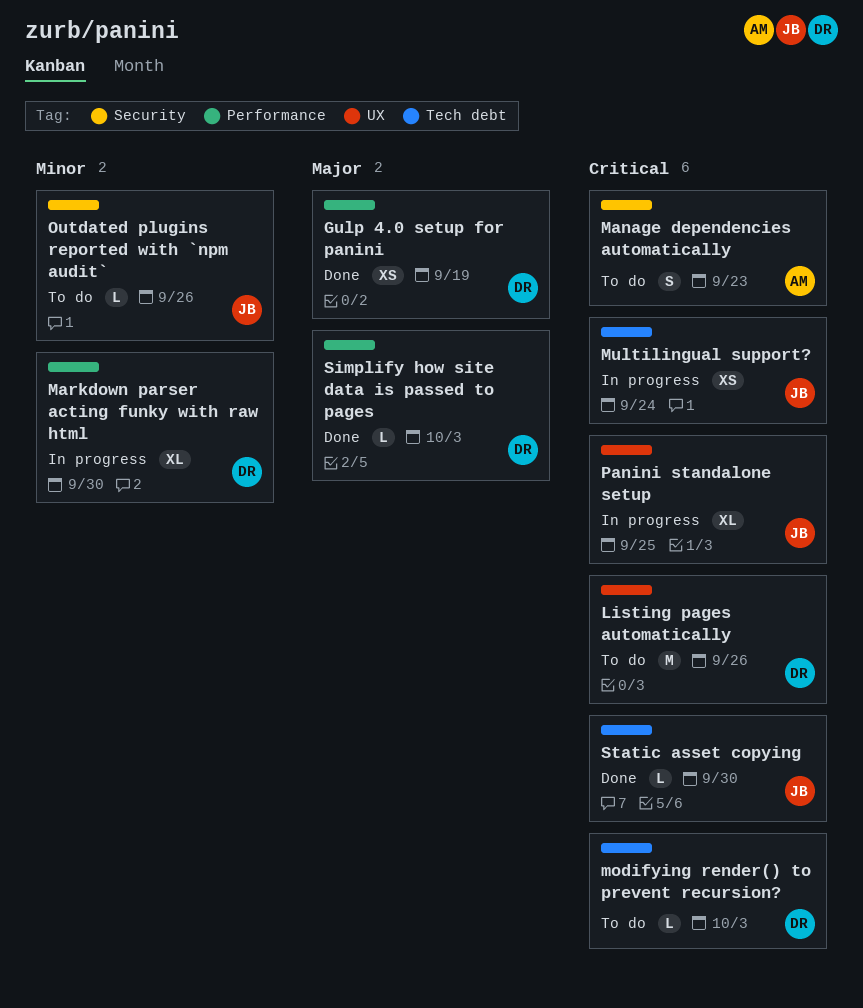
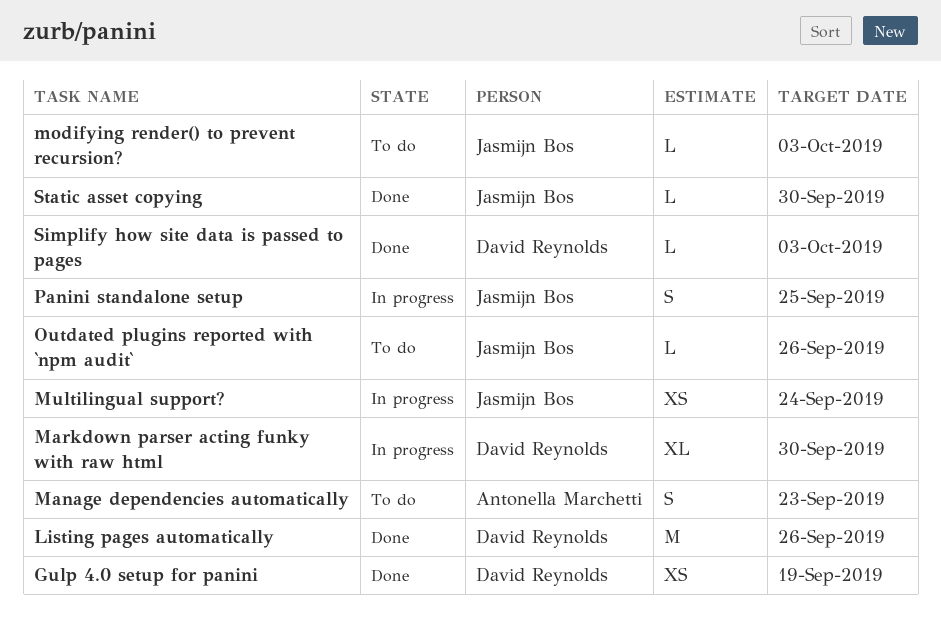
Listing pages automatically, status: To do -> Done
modifying render() to prevent recursion?, owner: David Reynolds -> Jasmijn Bos
Panini standalone setup, estimate: XL -> S

